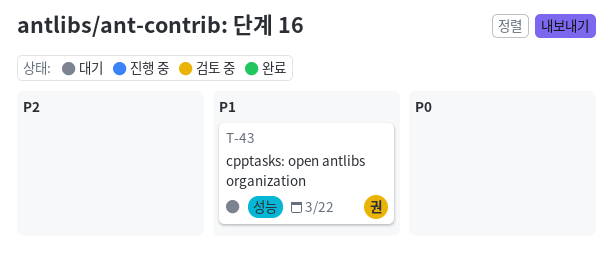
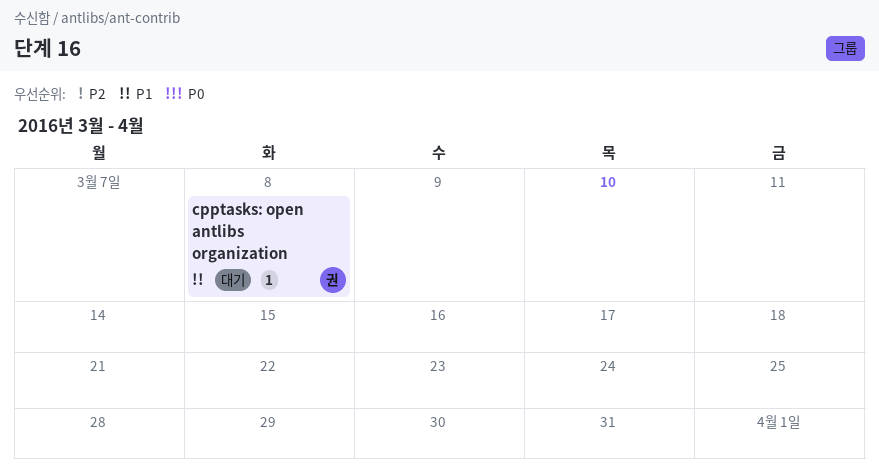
cpptasks: open antlibs organization, due: Mar 22 -> Mar 8

